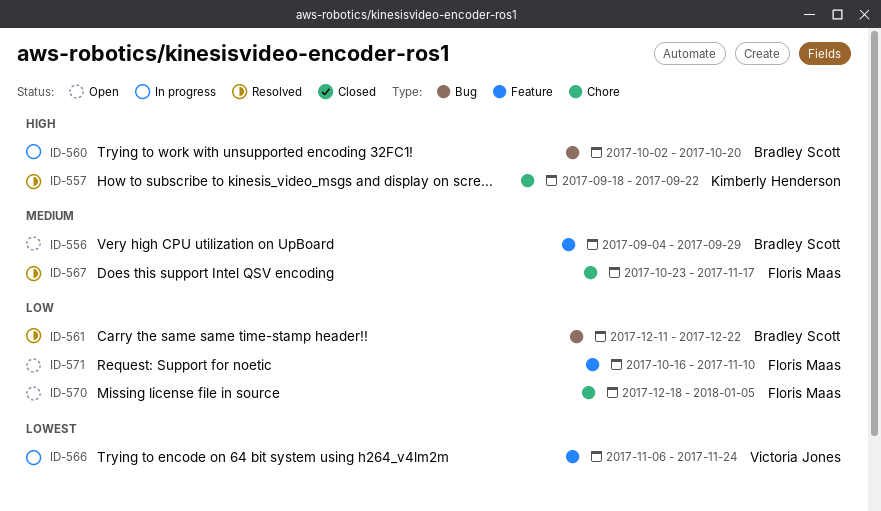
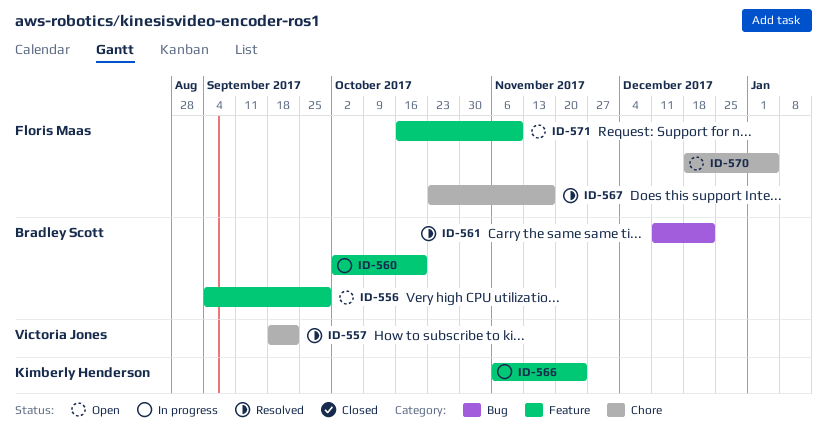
ID-557, owner: Kimberly Henderson -> Victoria Jones
ID-560, label: Bug -> Feature
ID-566, owner: Victoria Jones -> Kimberly Henderson

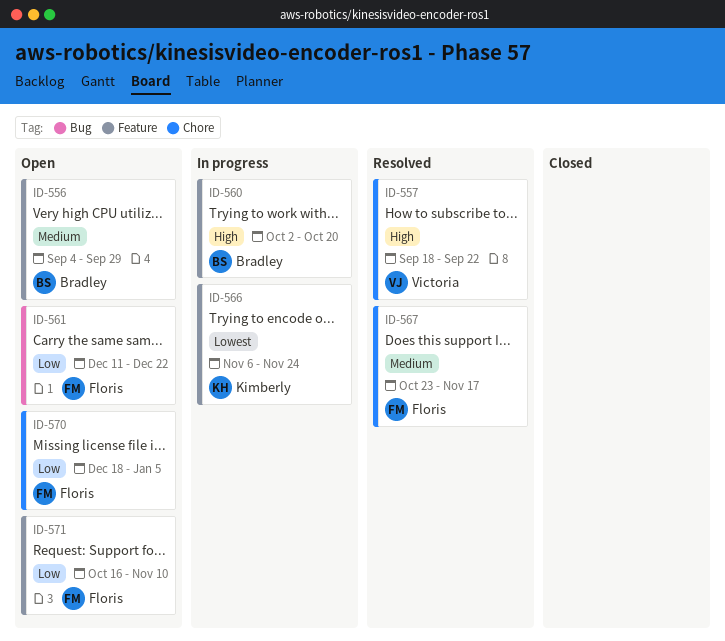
ID-561, status: Resolved -> Open
ID-561, owner: Bradley Scott -> Floris Maas

